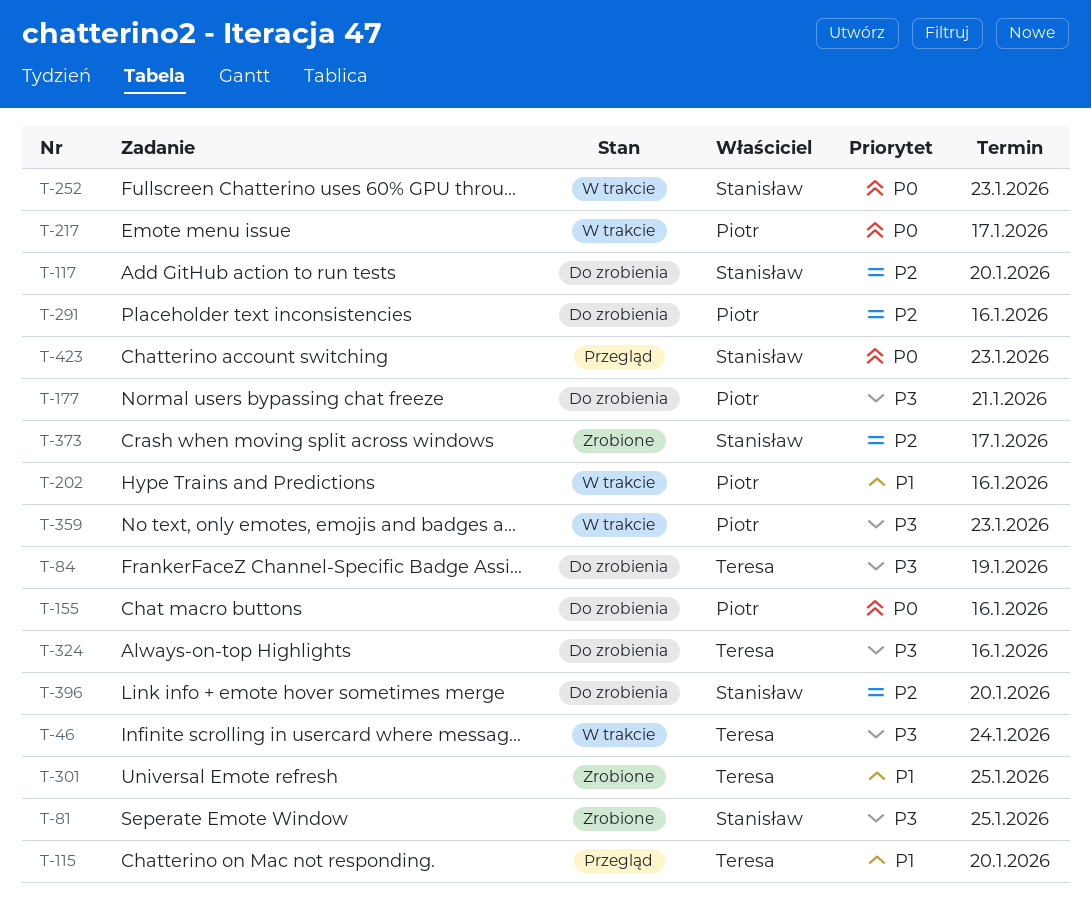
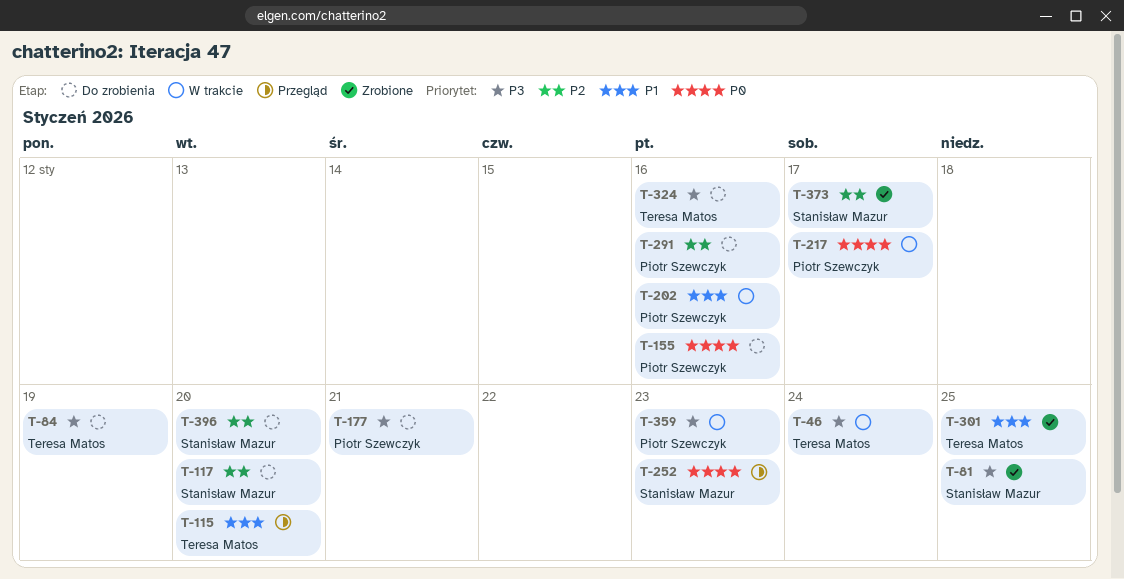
T-252, status: W trakcie -> Przegląd
T-423: present -> none

